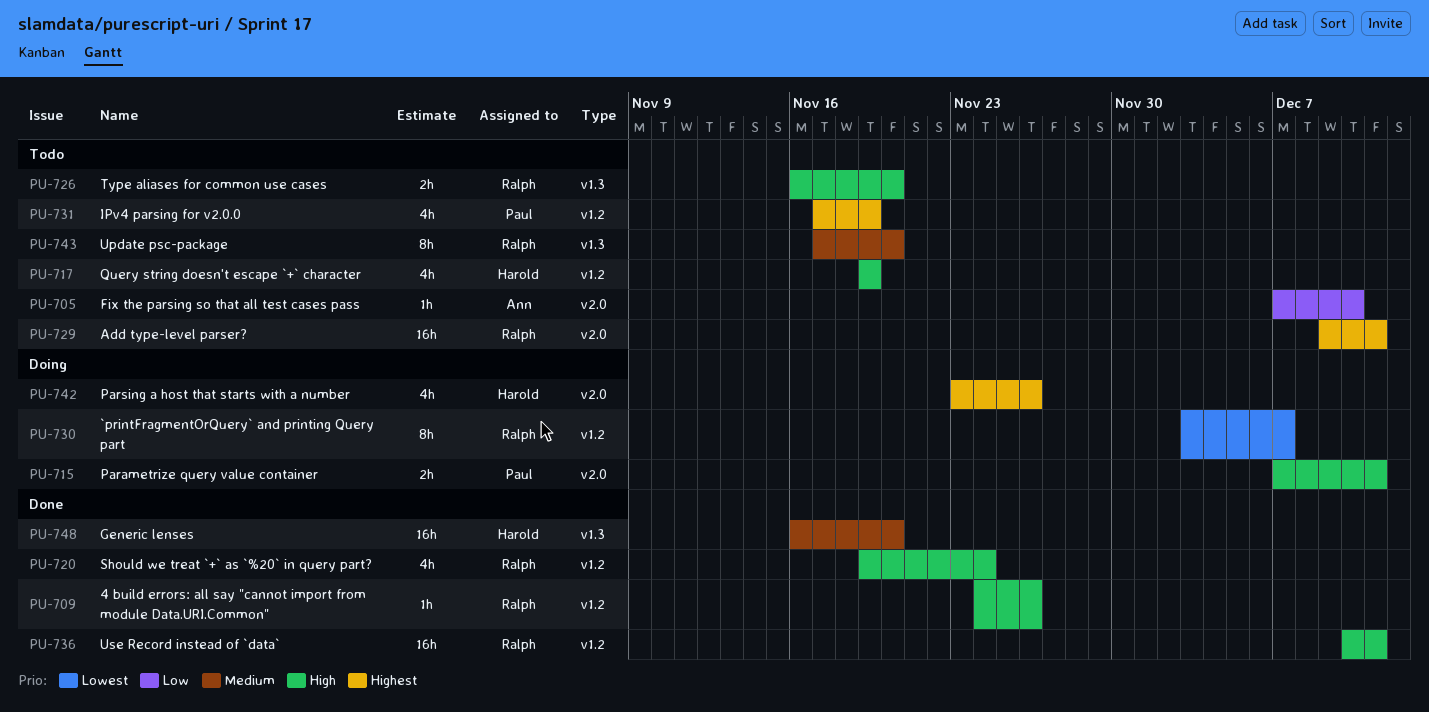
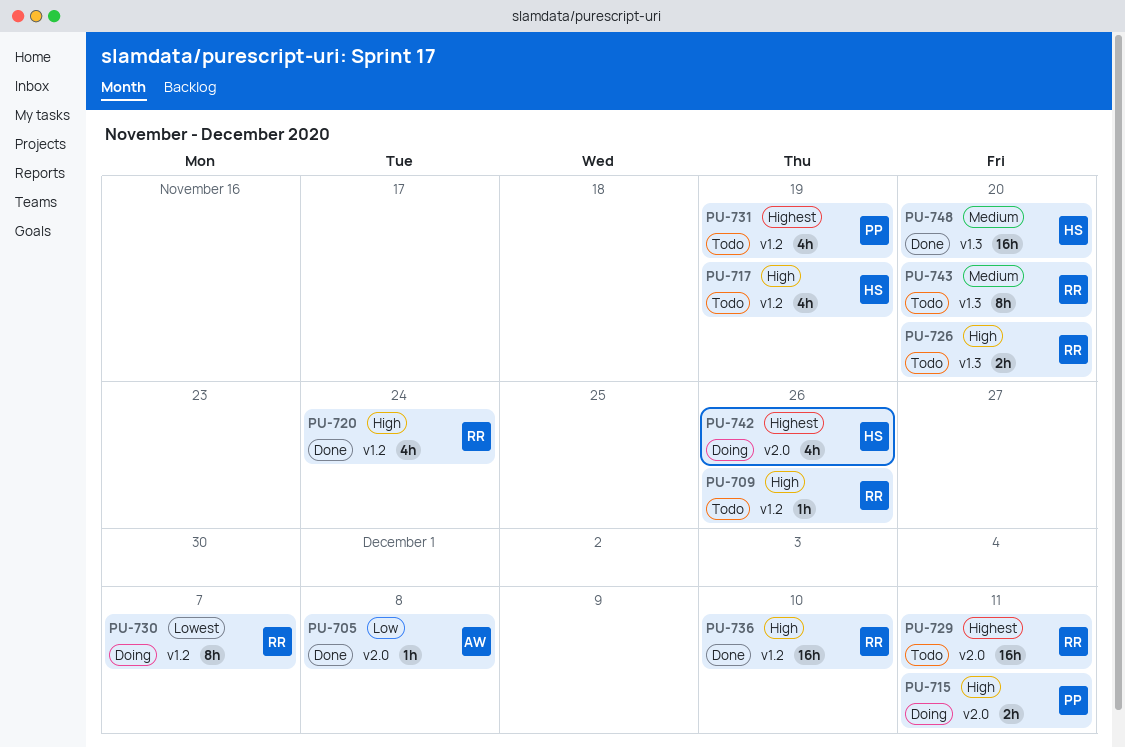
PU-705, status: Todo -> Done
PU-705, due: Dec 10 -> Dec 8
PU-709, status: Done -> Todo
PU-736, due: Dec 11 -> Dec 10

